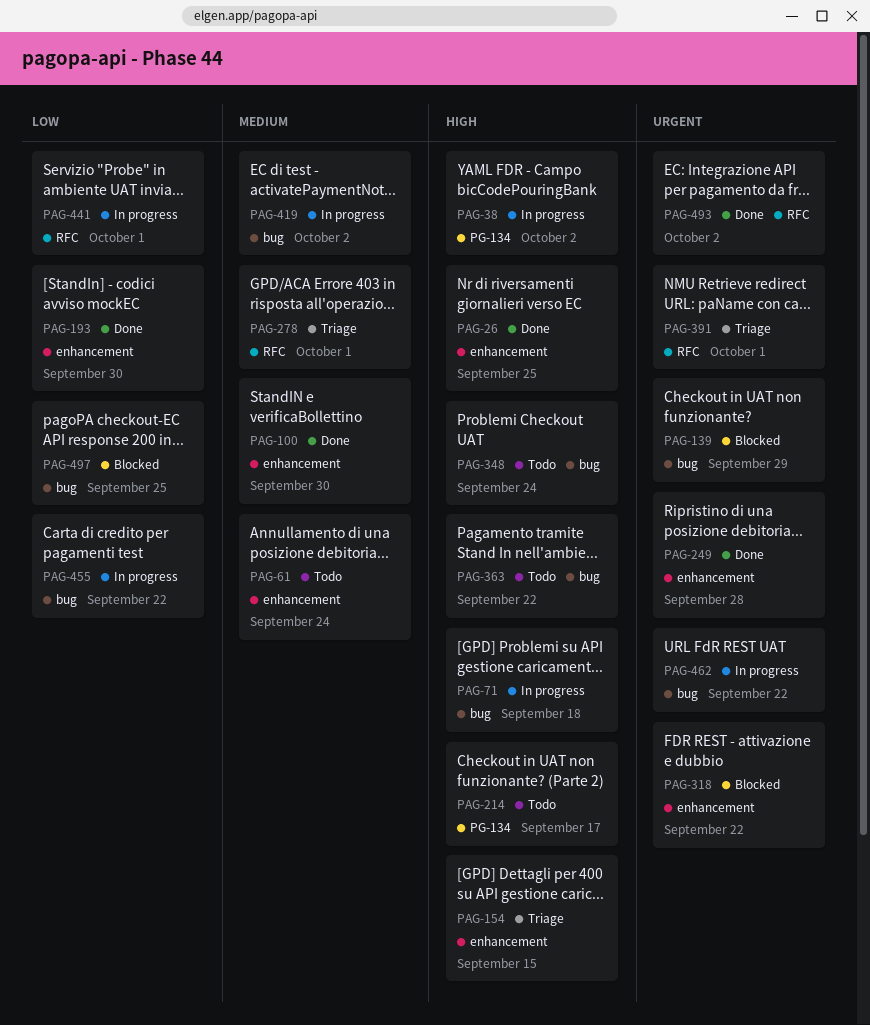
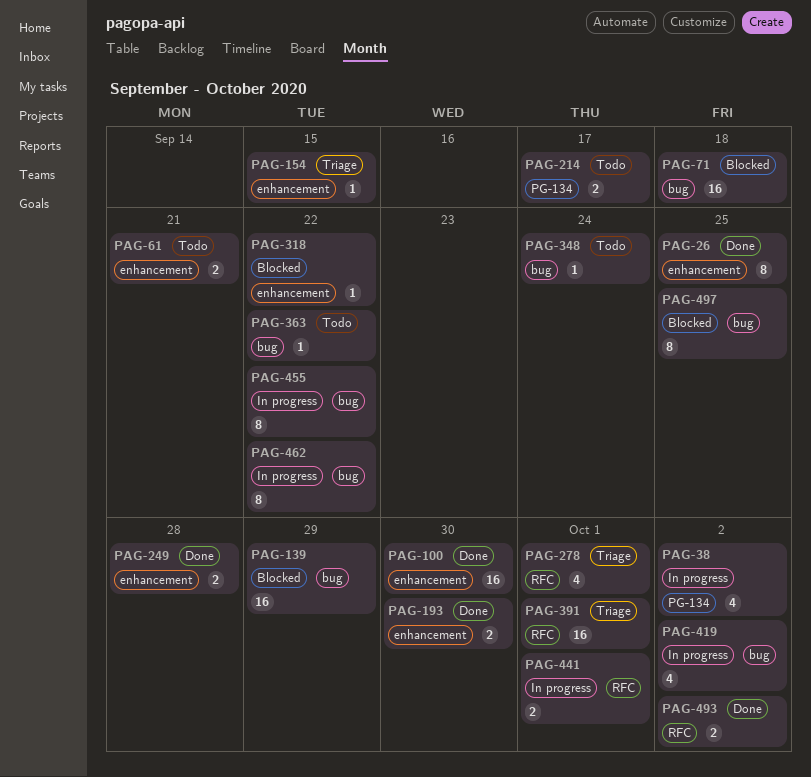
PAG-61, due: Sep 24 -> Sep 21
PAG-71, status: In progress -> Blocked

